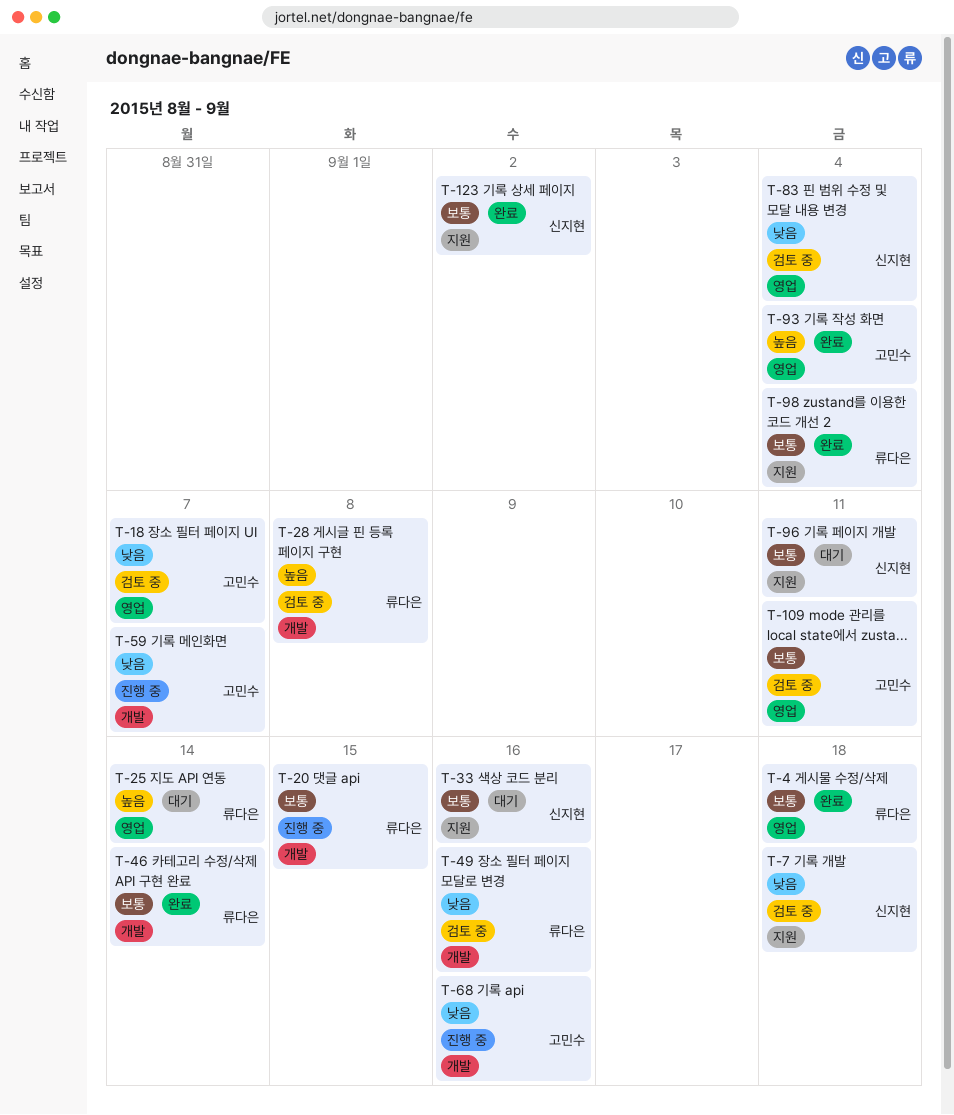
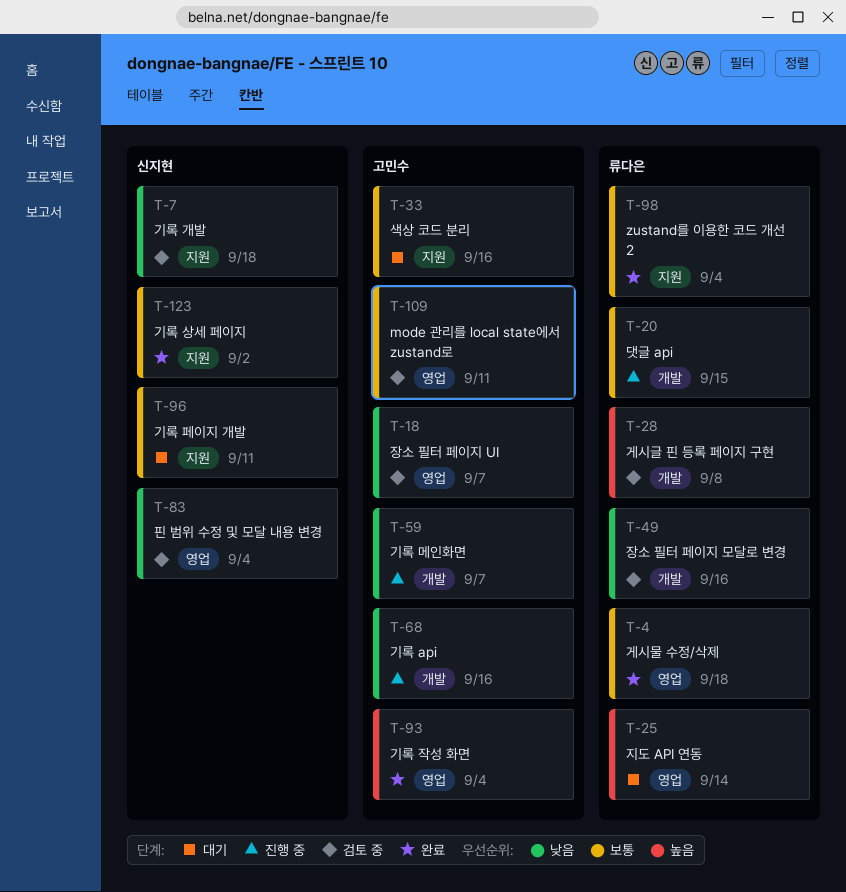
T-33, owner: 신지현 -> 고민수
T-46: present -> none

